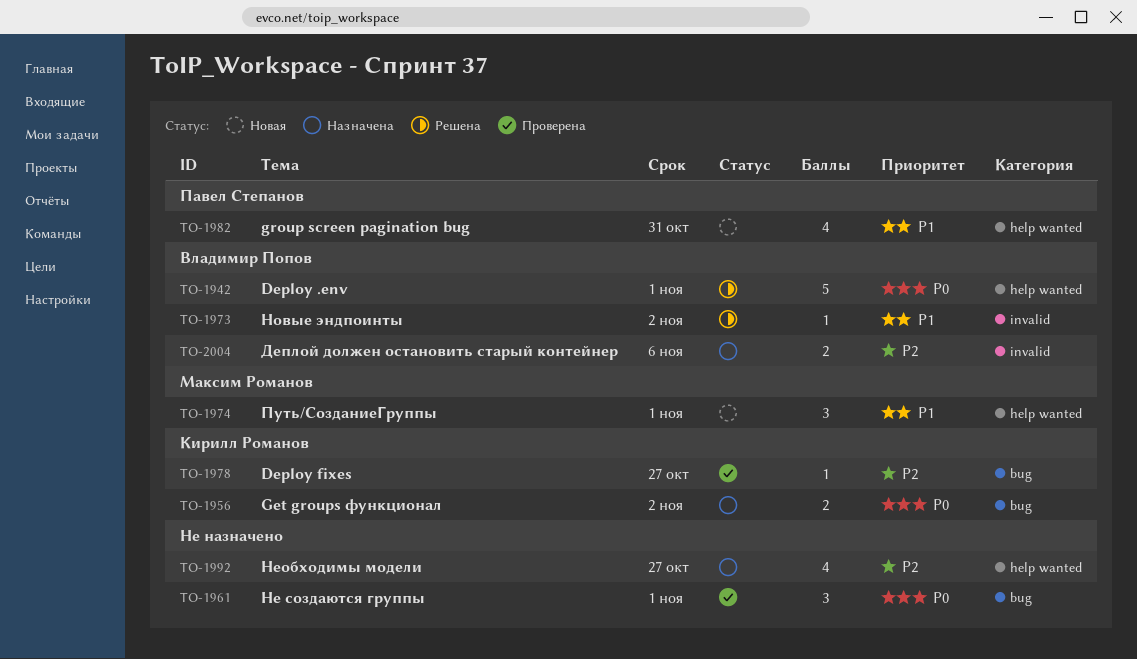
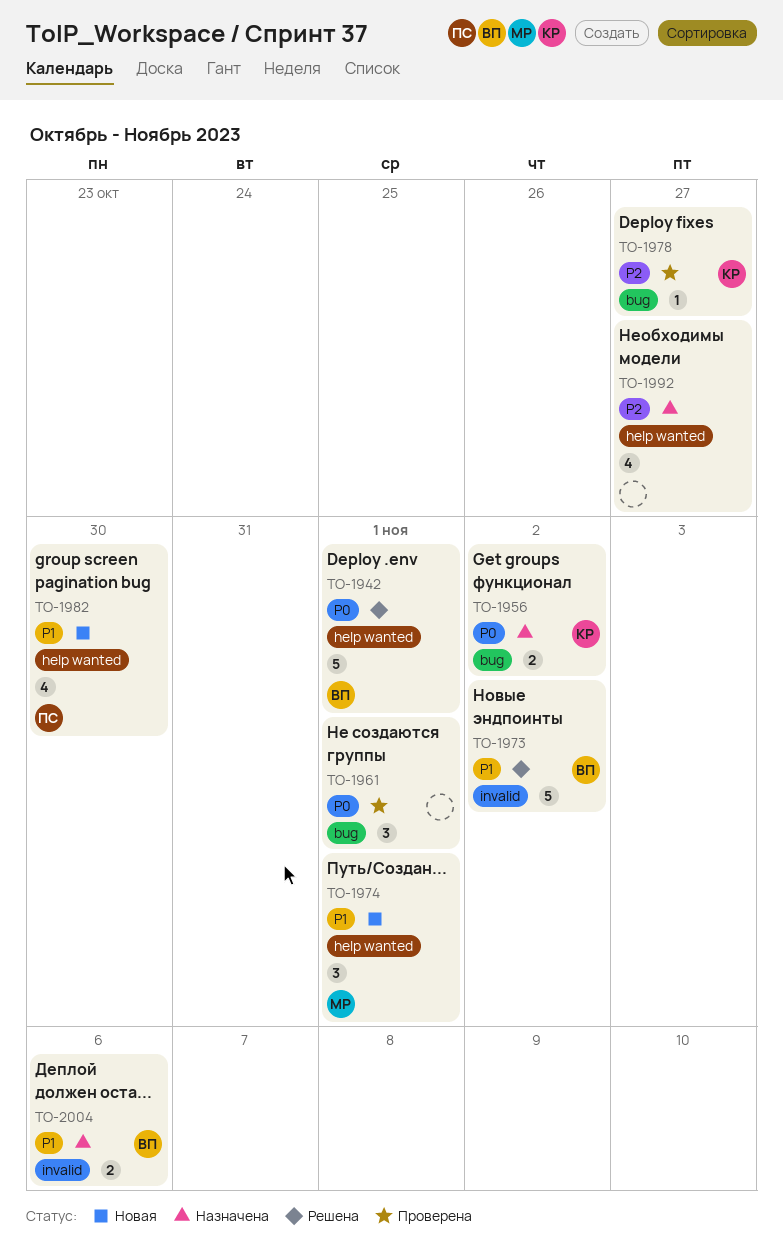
TO-1973, estimate: 1 -> 5
TO-1982, due: Oct 31 -> Oct 30
TO-2004, priority: P2 -> P1

